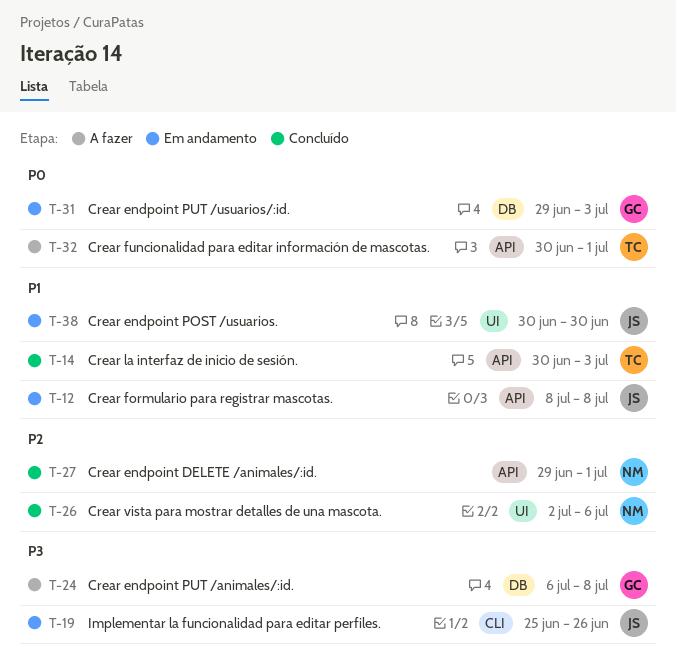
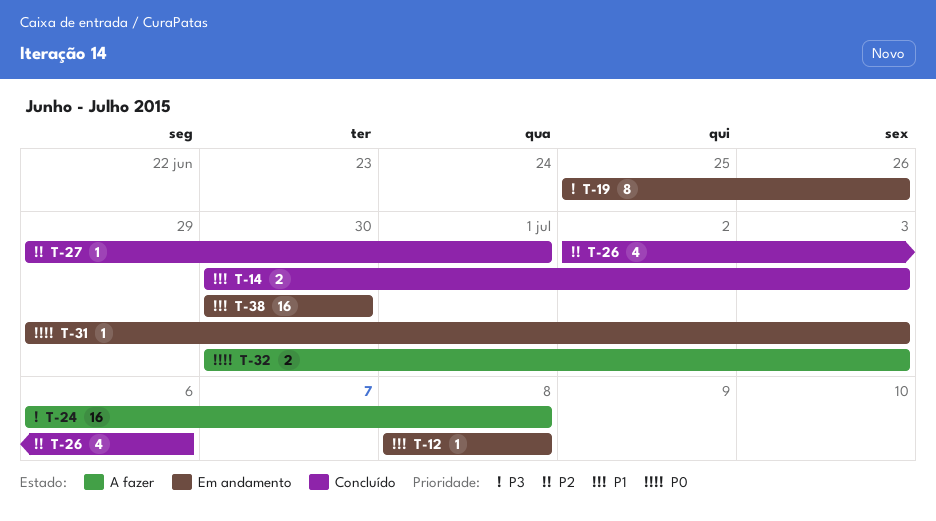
T-32, due: Jul 1 -> Jul 3

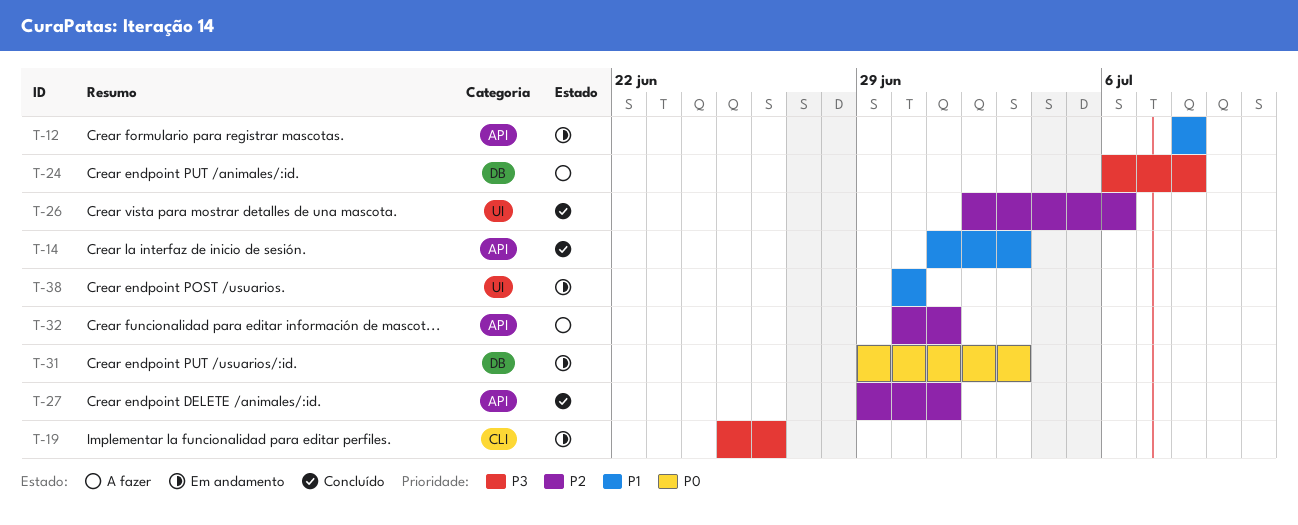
T-14, start: Jun 30 -> Jul 1
T-32, priority: P0 -> P2
T-32, due: Jul 3 -> Jul 1

